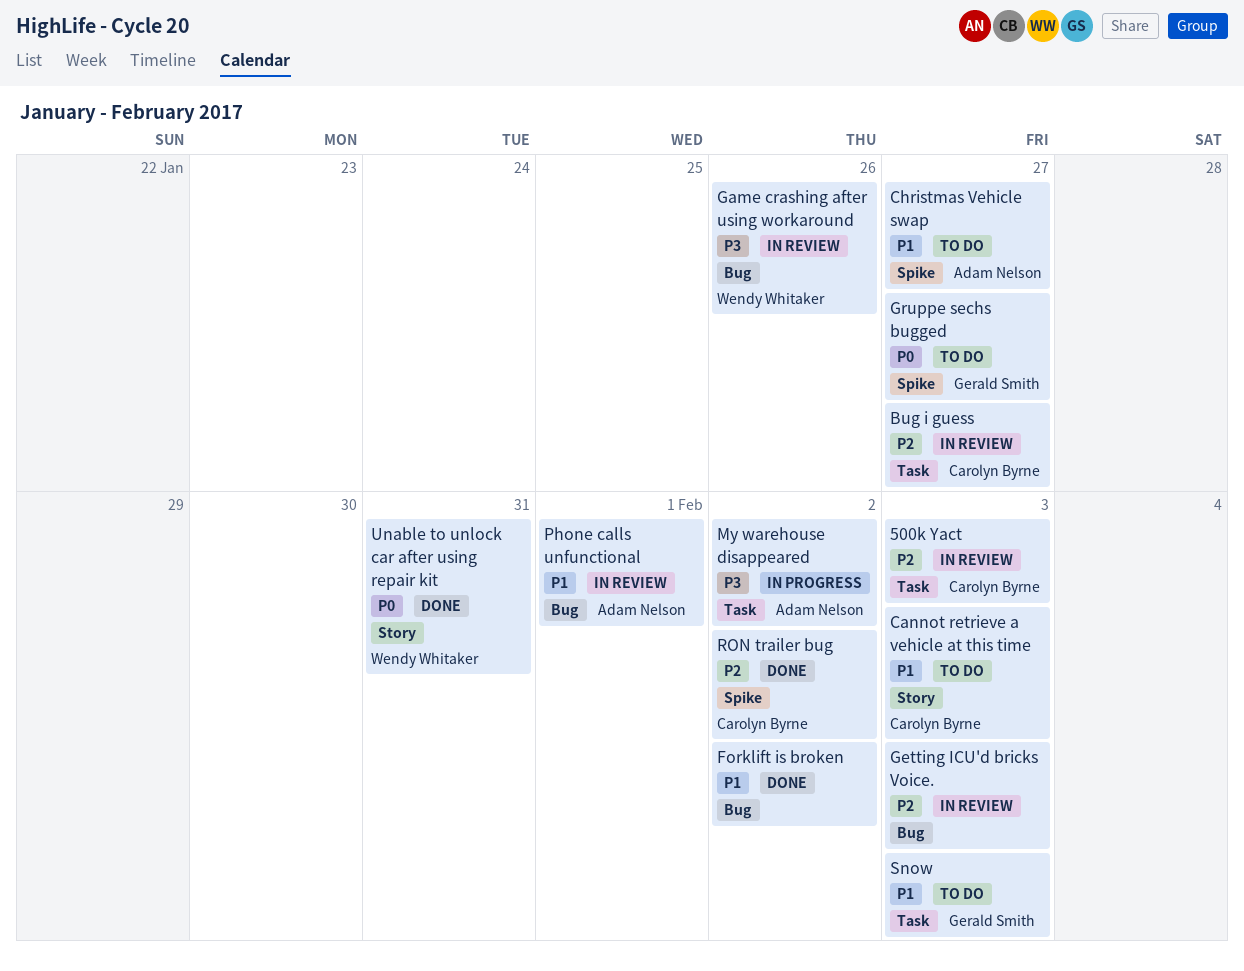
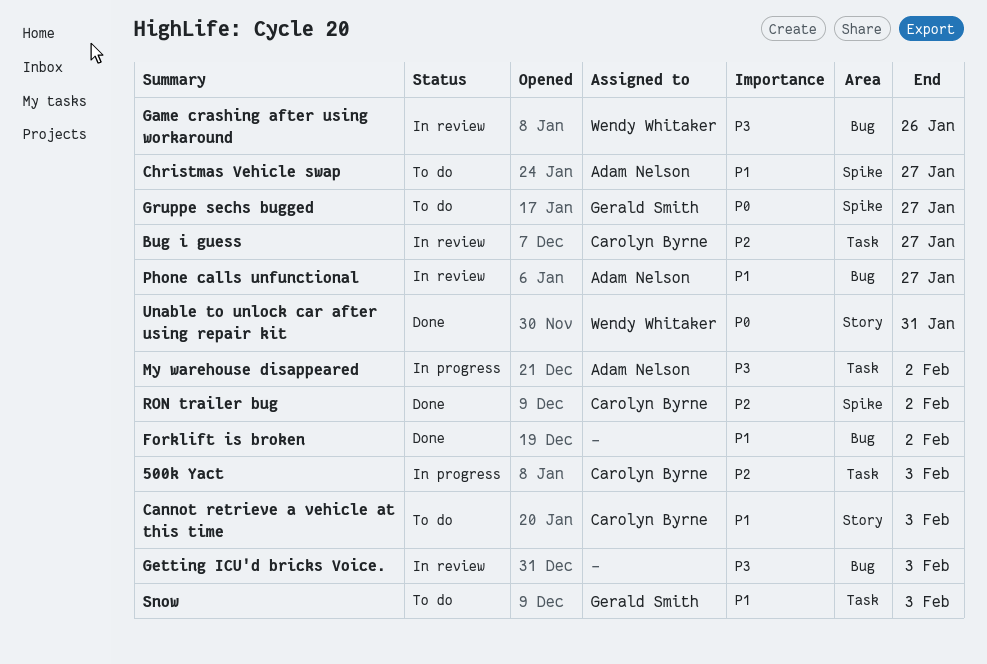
500k Yact, status: In review -> In progress
Getting ICU'd bricks Voice., priority: P2 -> P3
Phone calls unfunctional, due: Feb 1 -> Jan 27

